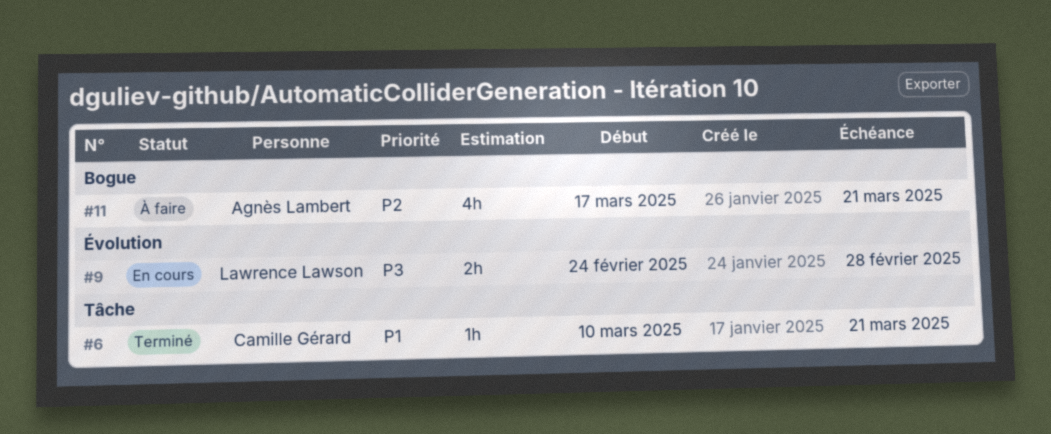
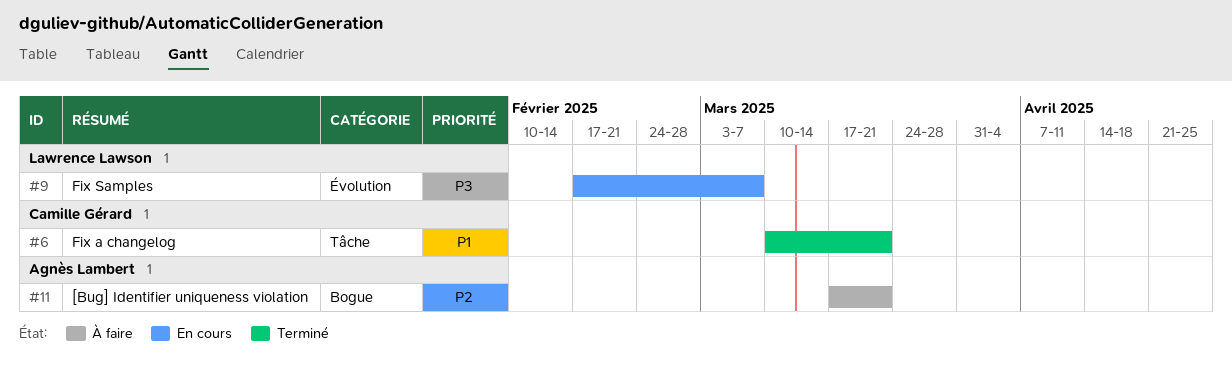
#9, start: Feb 24 -> Feb 17
#9, due: Feb 28 -> Mar 7

